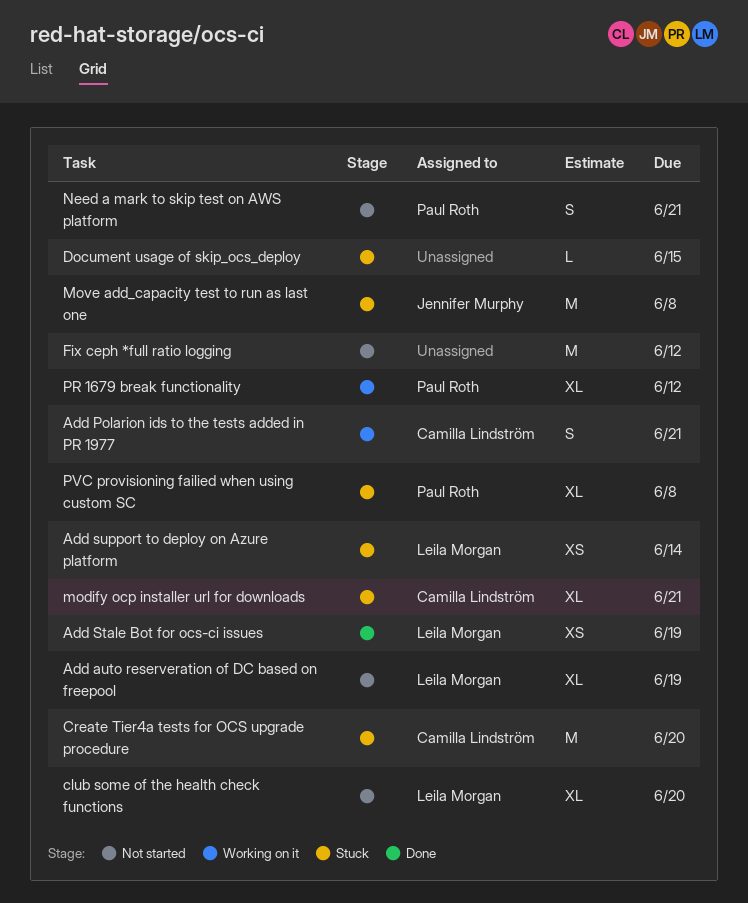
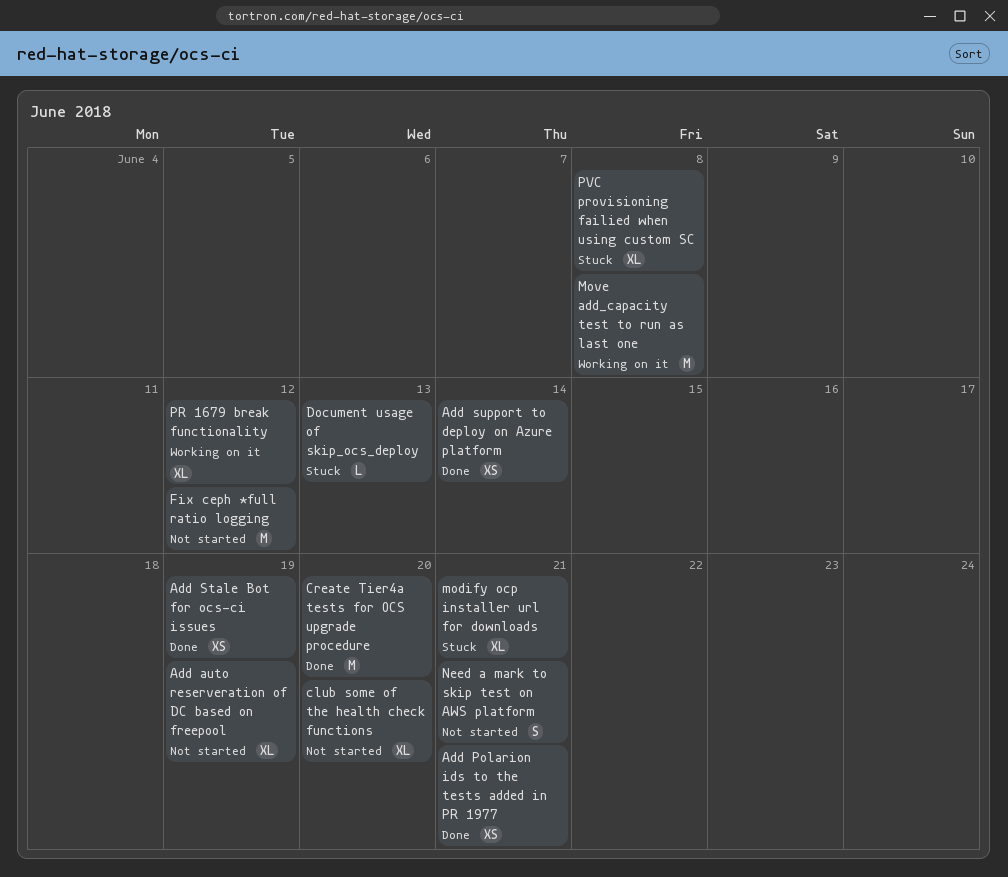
Add Polarion ids to the tests added in PR 1977, status: Working on it -> Done
Add Polarion ids to the tests added in PR 1977, estimate: S -> XS
Add support to deploy on Azure platform, status: Stuck -> Done
Create Tier4a tests for OCS upgrade procedure, status: Stuck -> Done
Document usage of skip_ocs_deploy, due: Jun 15 -> Jun 13
Move add_capacity test to run as last one, status: Stuck -> Working on it

